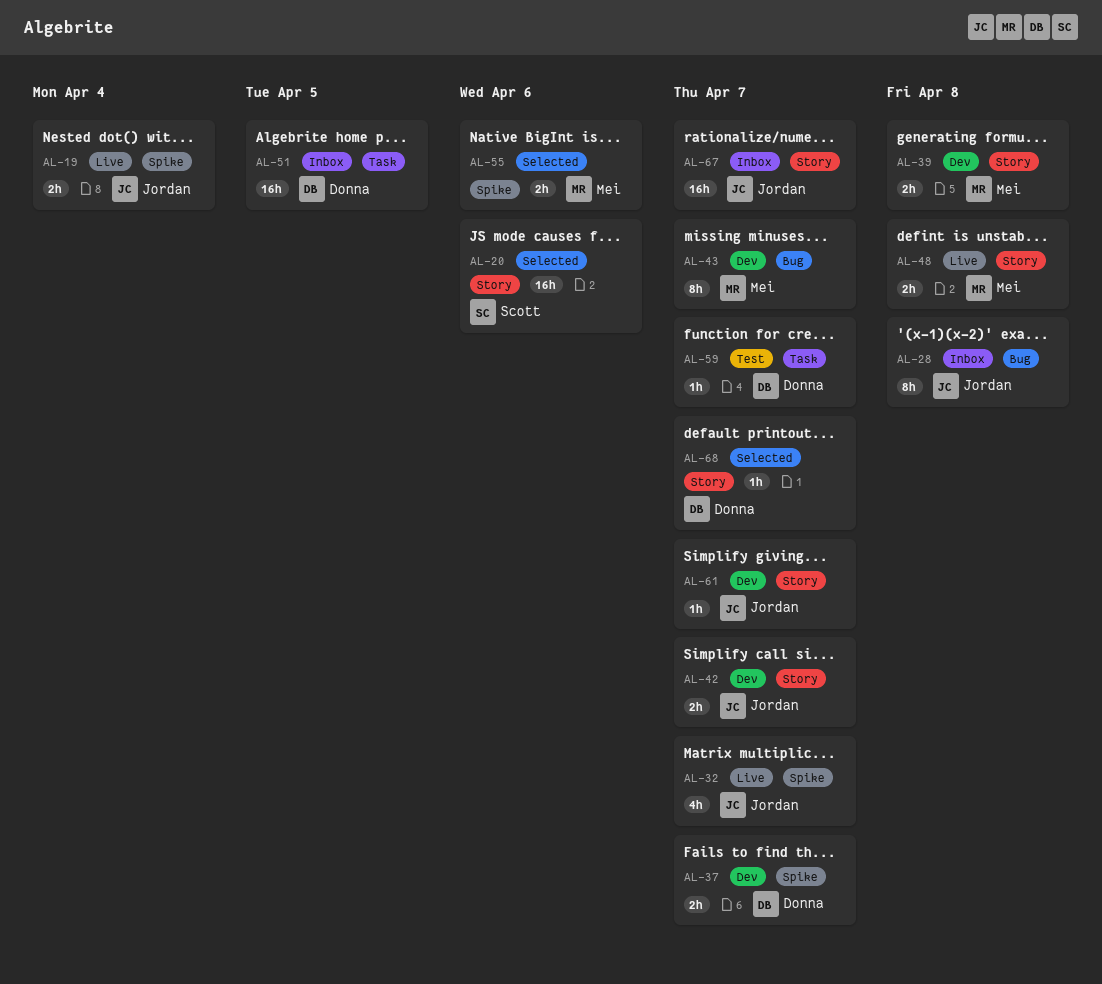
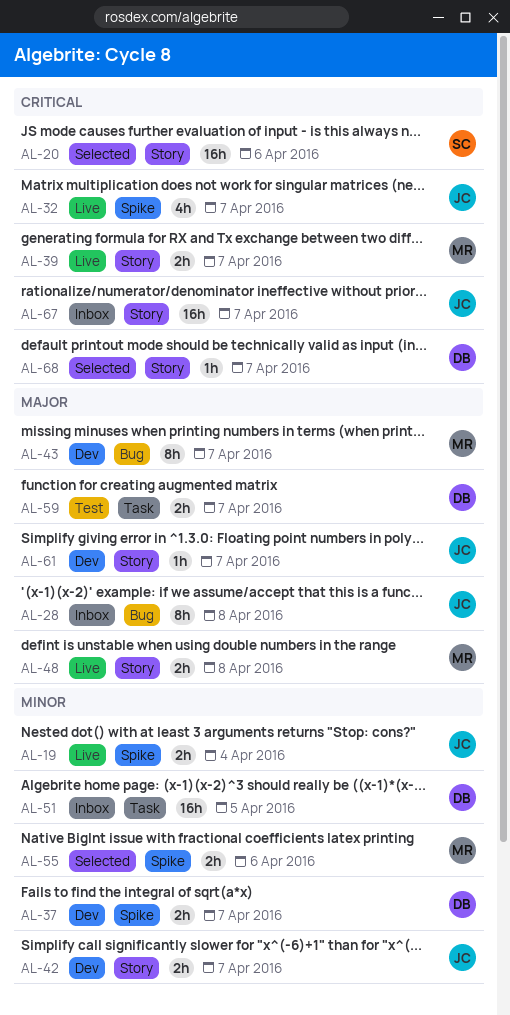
AL-39, status: Dev -> Live
AL-39, due: Apr 8 -> Apr 7
AL-59, estimate: 1h -> 2h

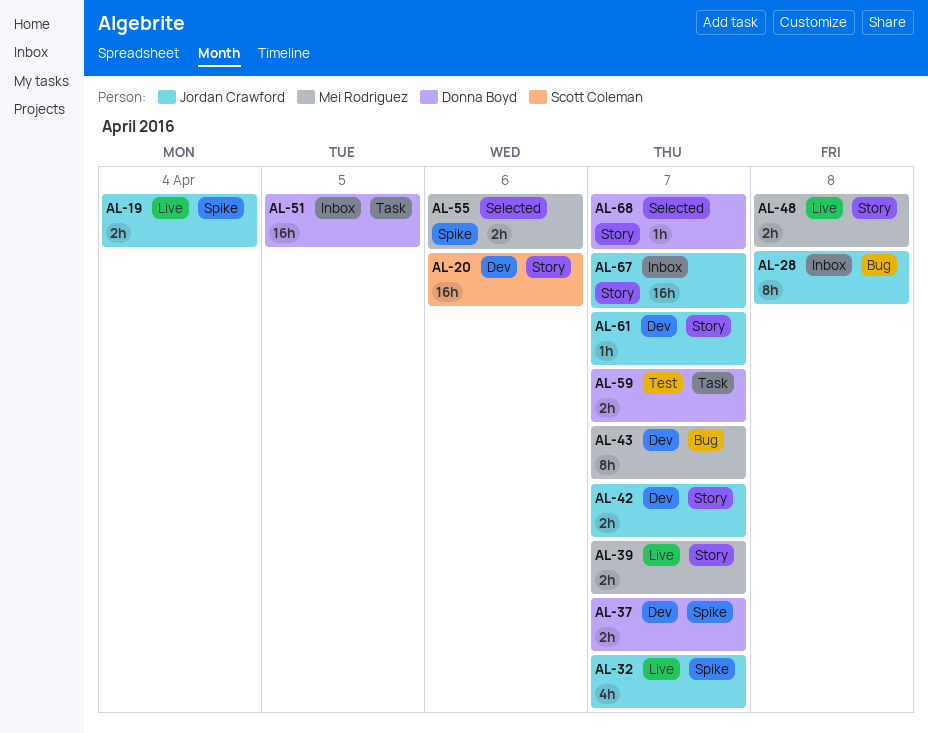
AL-20, status: Selected -> Dev

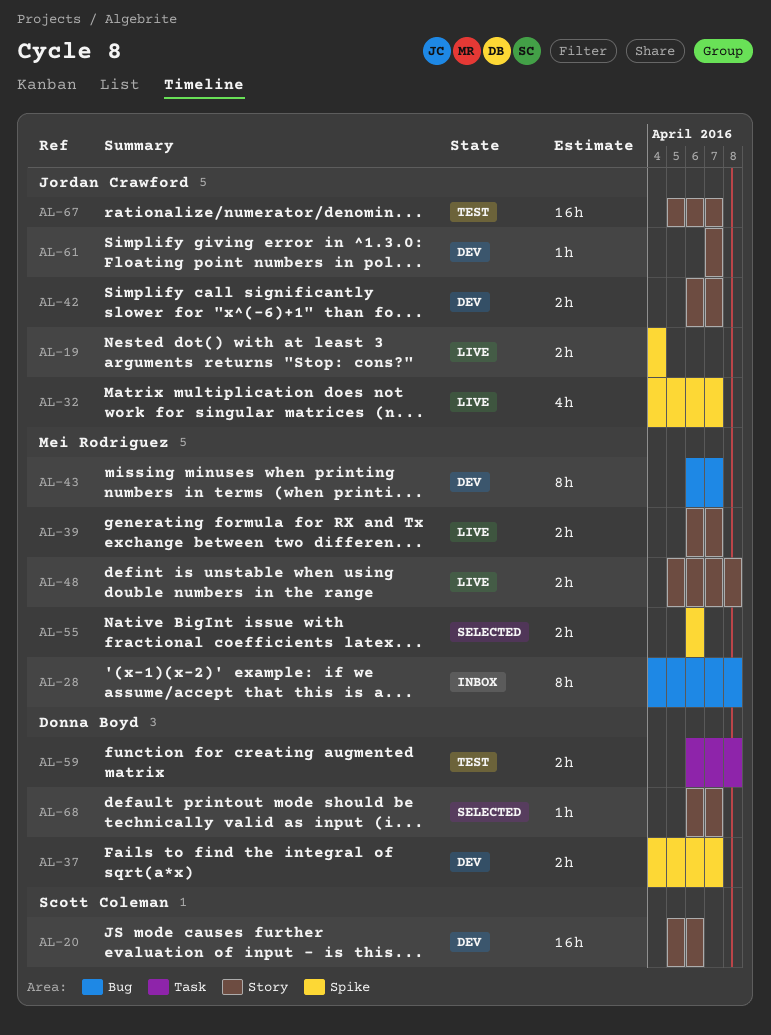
AL-28, owner: Jordan Crawford -> Mei Rodriguez
AL-51: present -> none
AL-59, due: Apr 7 -> Apr 8
AL-67, status: Inbox -> Test

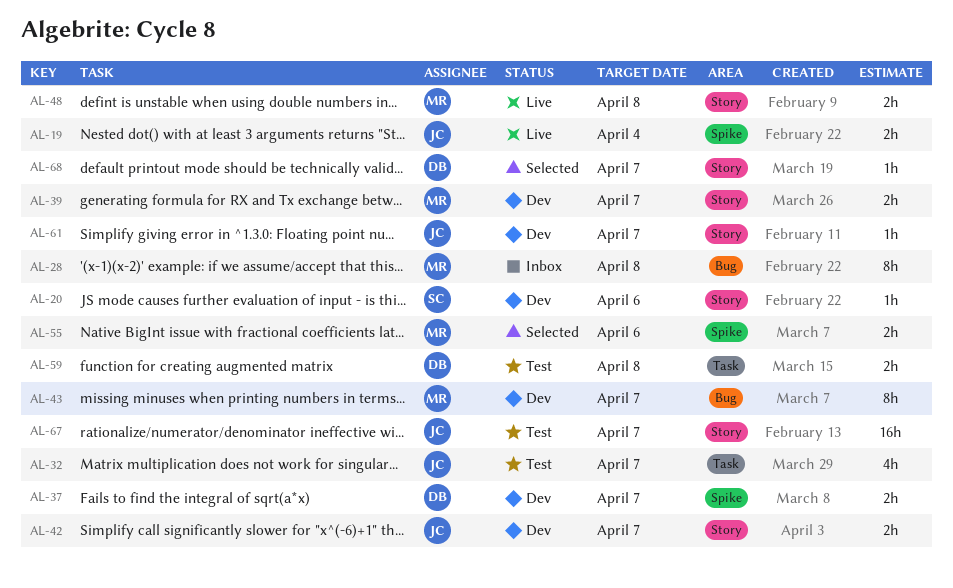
AL-20, estimate: 16h -> 1h
AL-32, status: Live -> Test
AL-32, label: Spike -> Task
AL-39, status: Live -> Dev

